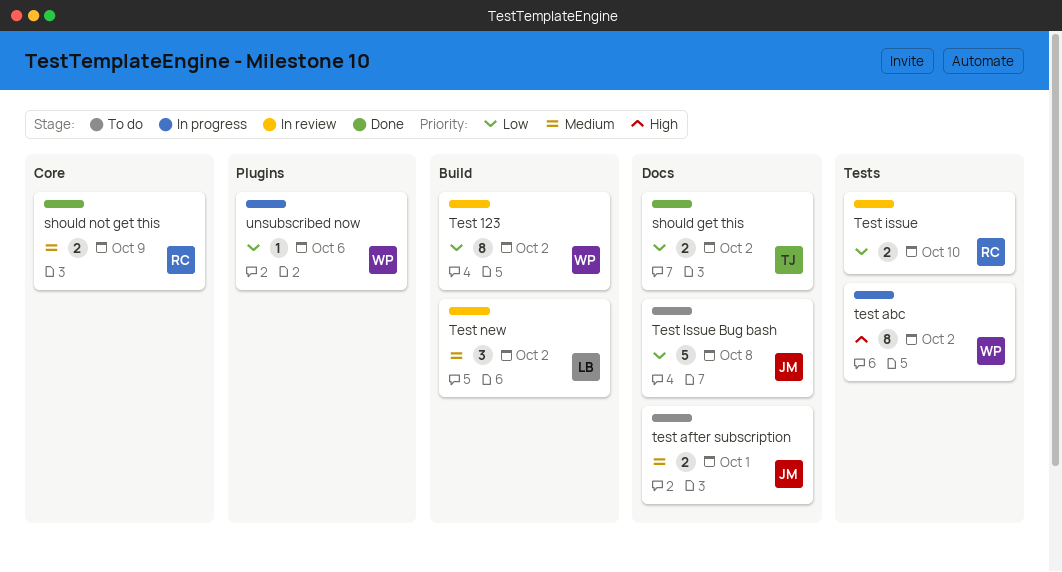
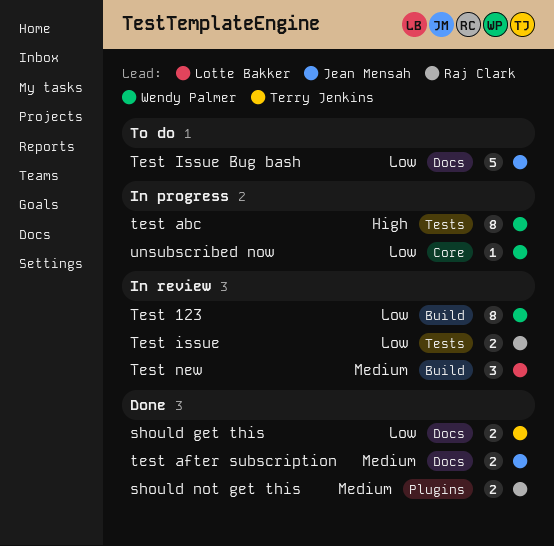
should not get this, label: Core -> Plugins
test after subscription, status: To do -> Done
unsubscribed now, label: Plugins -> Core

